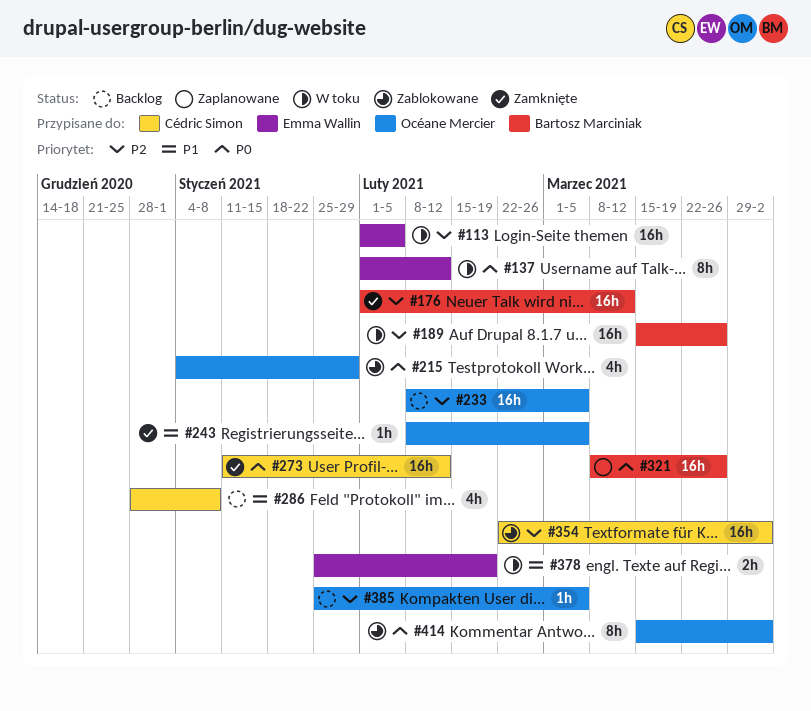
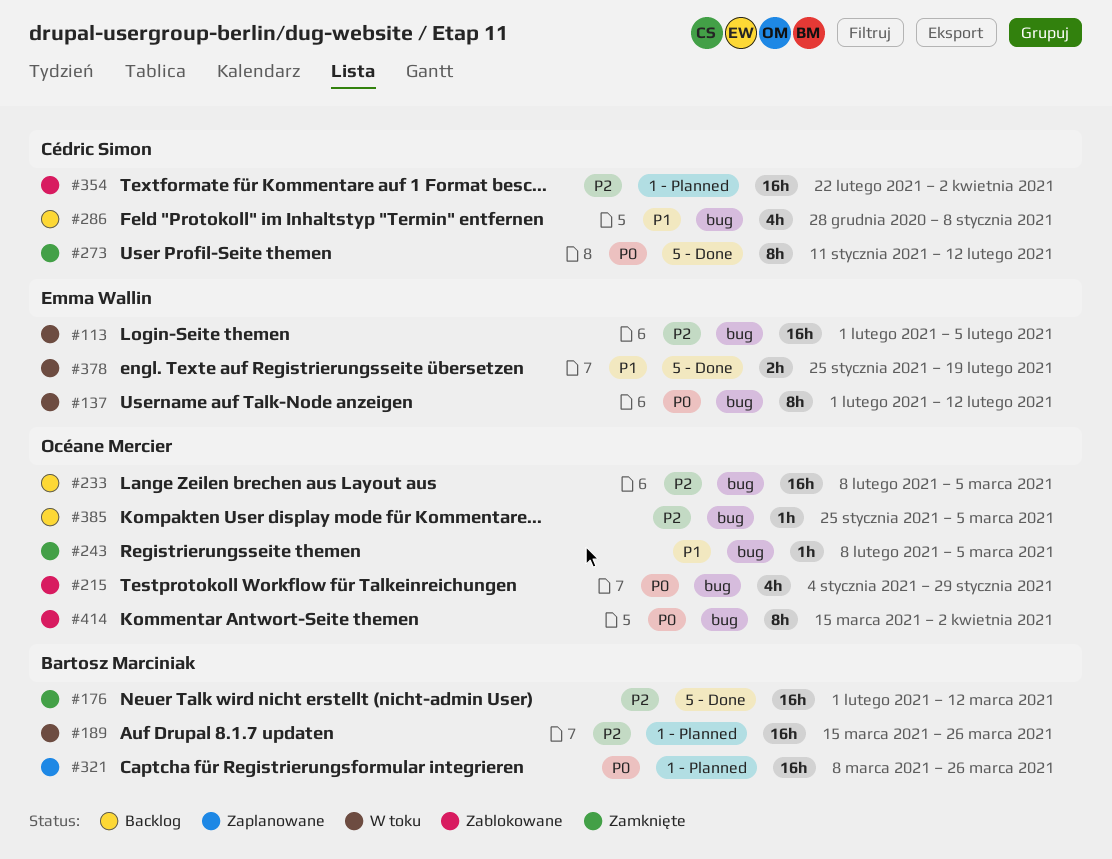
#273, estimate: 16h -> 8h

